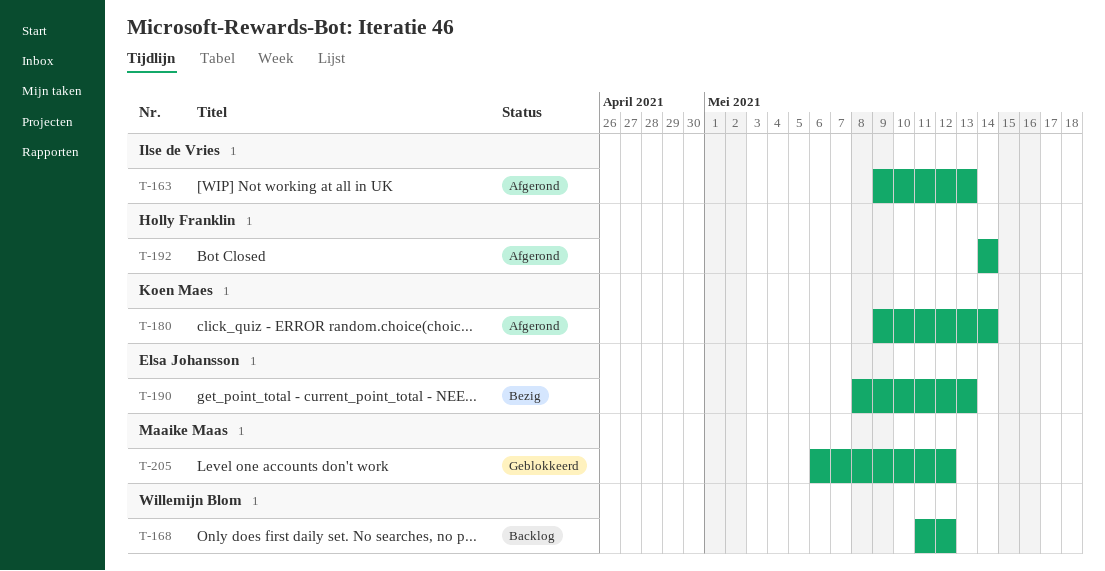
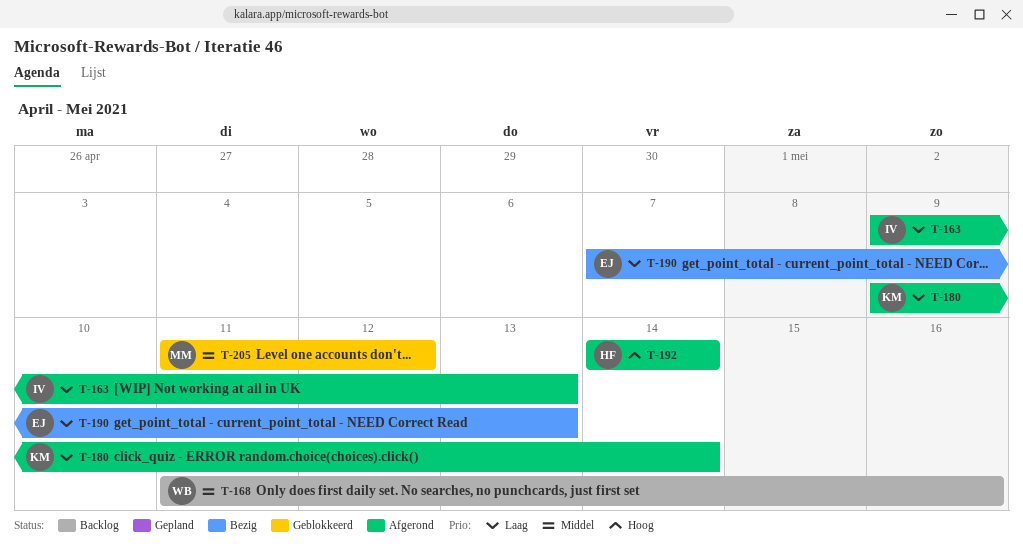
T-168, due: May 12 -> May 16
T-190, start: May 8 -> May 7
T-205, start: May 6 -> May 11

